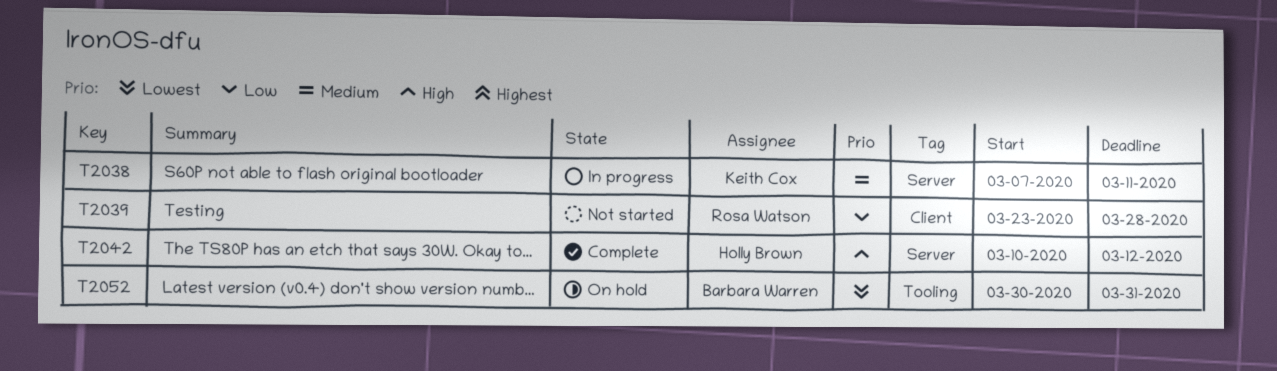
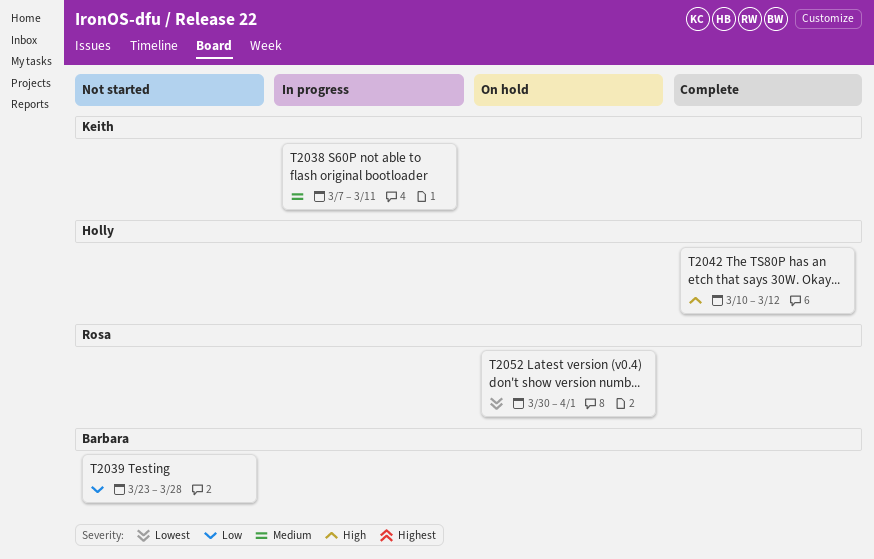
T2039, owner: Rosa Watson -> Barbara Warren
T2052, owner: Barbara Warren -> Rosa Watson
T2052, due: Mar 31 -> Apr 1

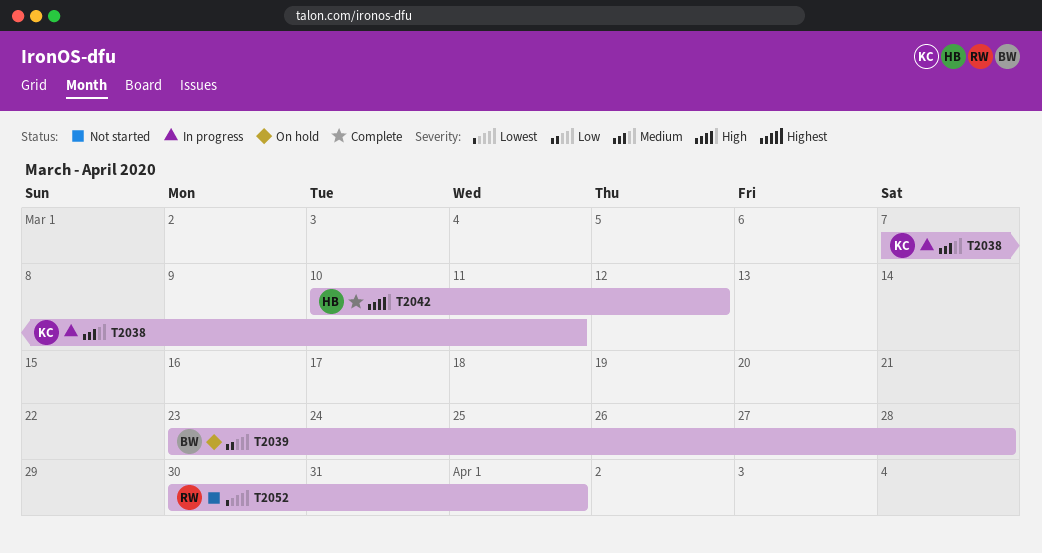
T2039, status: Not started -> On hold
T2052, status: On hold -> Not started

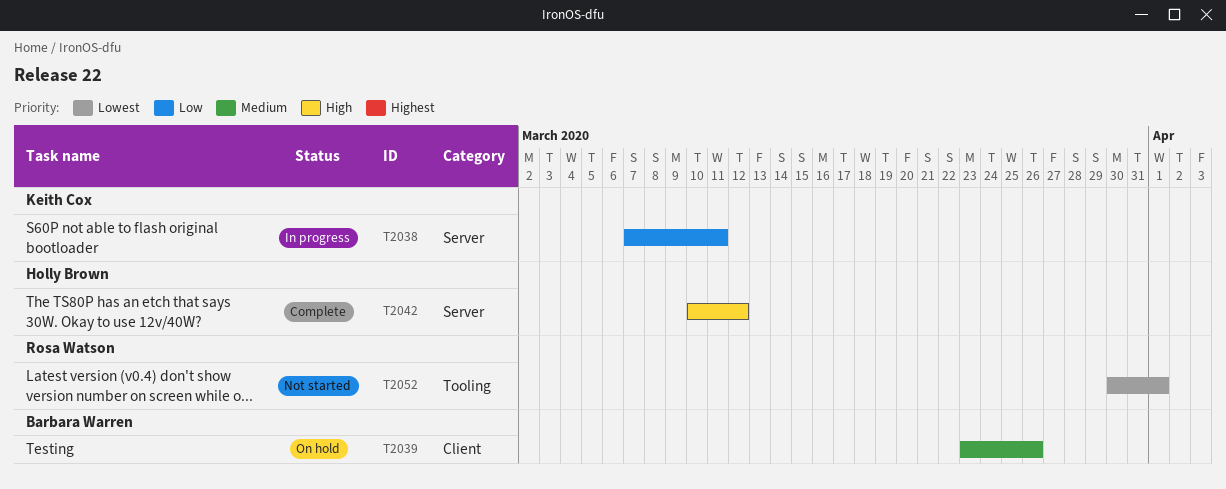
T2038, priority: Medium -> Low
T2039, priority: Low -> Medium
T2039, due: Mar 28 -> Mar 26

